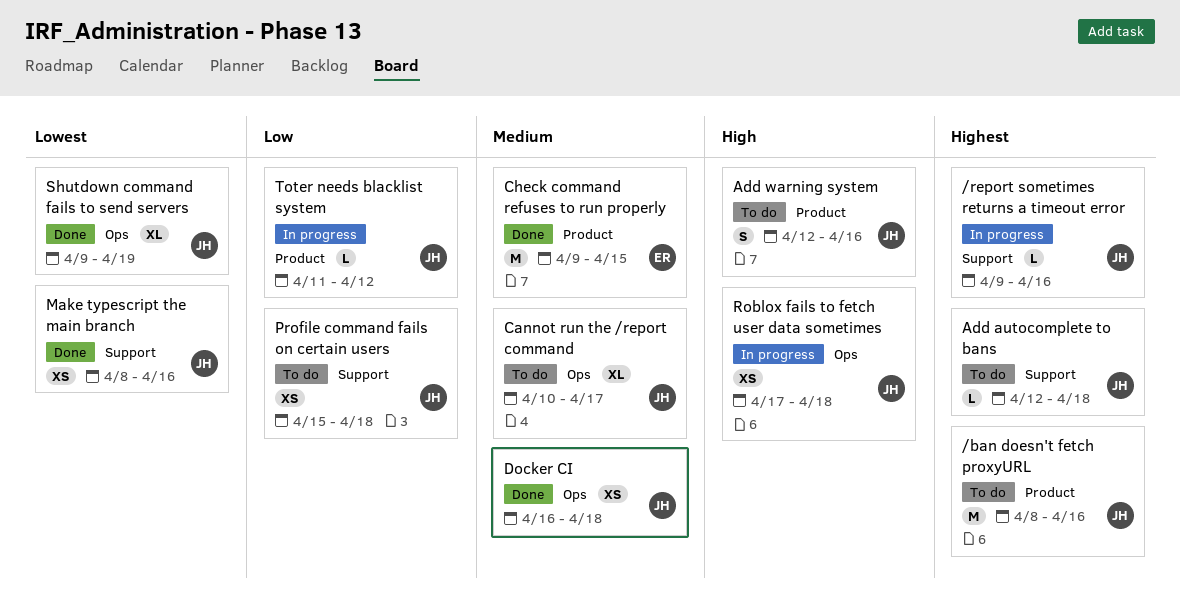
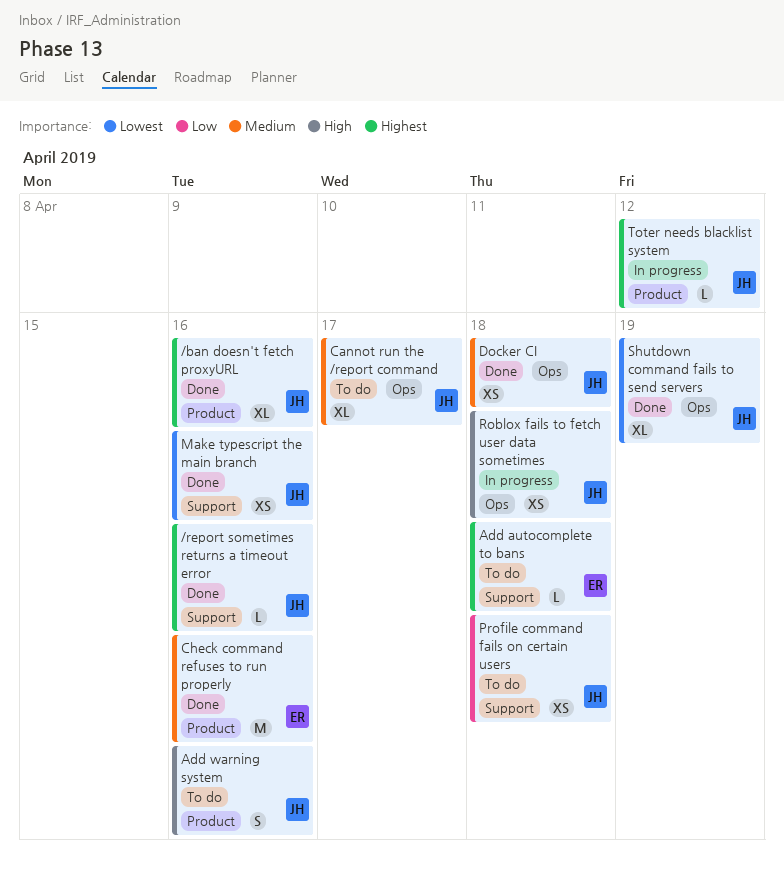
/ban doesn't fetch proxyURL, status: To do -> Done
/ban doesn't fetch proxyURL, estimate: M -> XL
/report sometimes returns a timeout error, status: In progress -> Done
Add autocomplete to bans, owner: JH -> ER
Check command refuses to run properly, due: Apr 15 -> Apr 16
Toter needs blacklist system, priority: Low -> Highest

